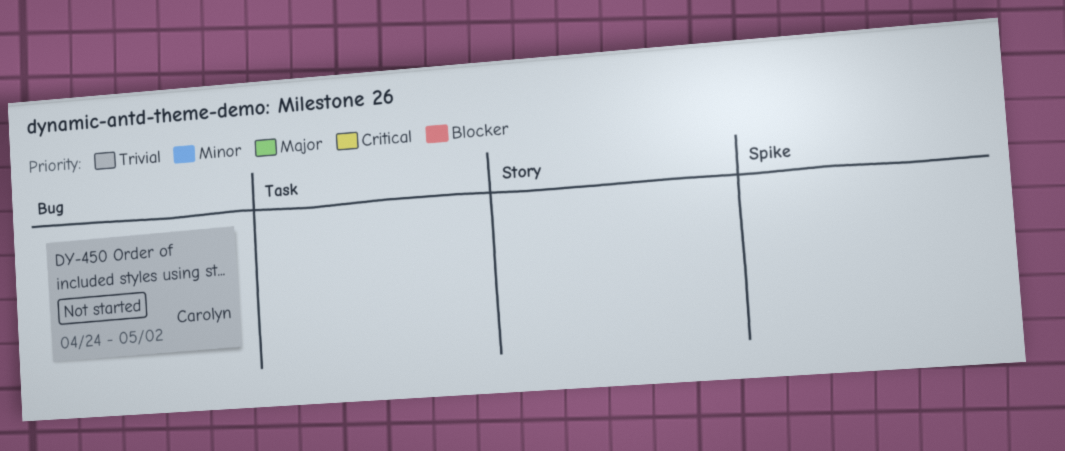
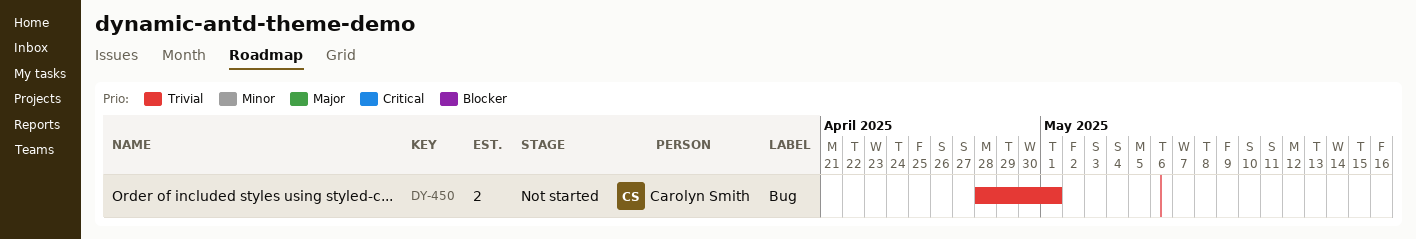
DY-450, start: Apr 24 -> Apr 28
DY-450, due: May 2 -> May 1

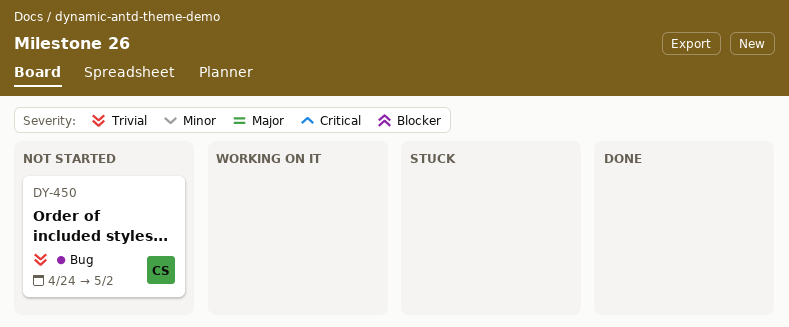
DY-450, start: Apr 28 -> Apr 24
DY-450, due: May 1 -> May 2

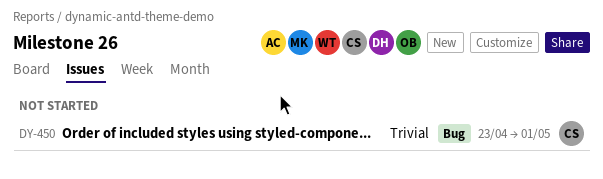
DY-450, start: Apr 24 -> Apr 23
DY-450, due: May 2 -> May 1

